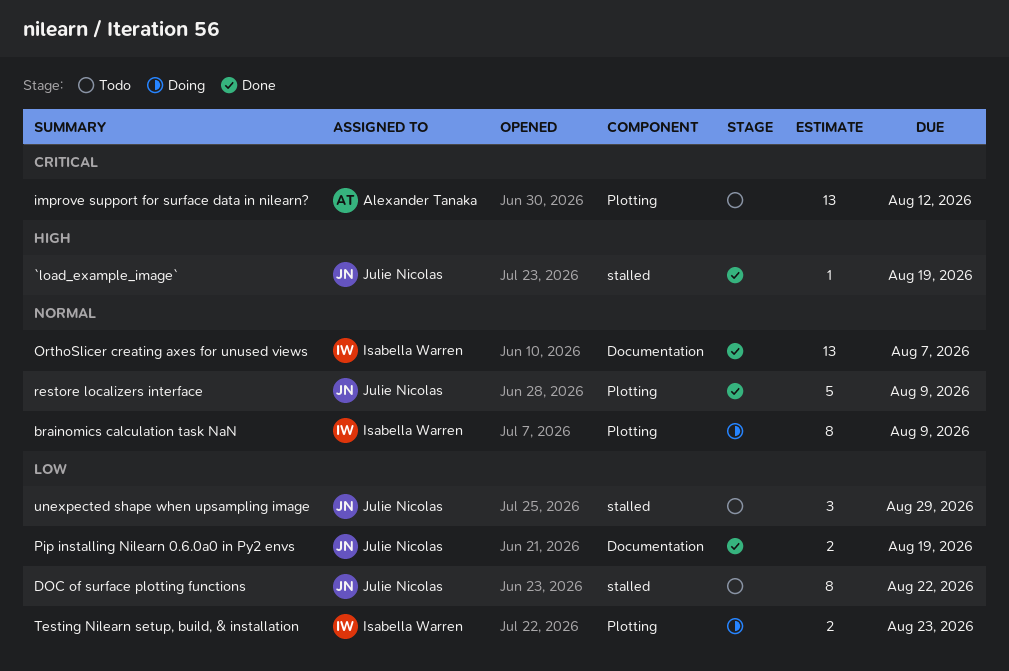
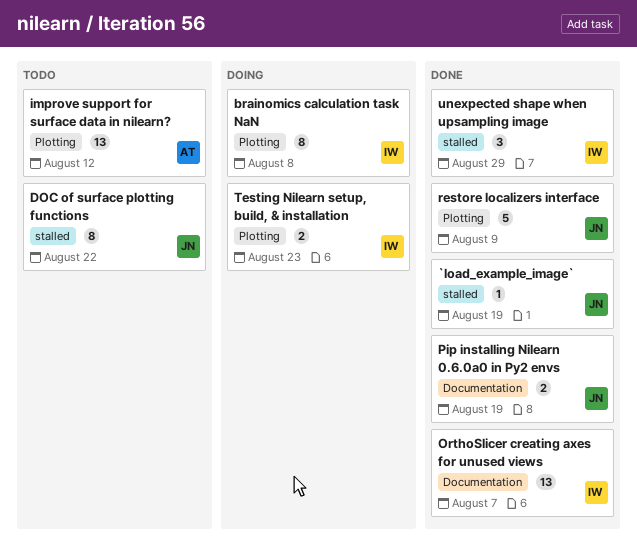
brainomics calculation task NaN, due: Aug 9 -> Aug 8
unexpected shape when upsampling image, status: Todo -> Done
unexpected shape when upsampling image, owner: Julie Nicolas -> Isabella Warren

